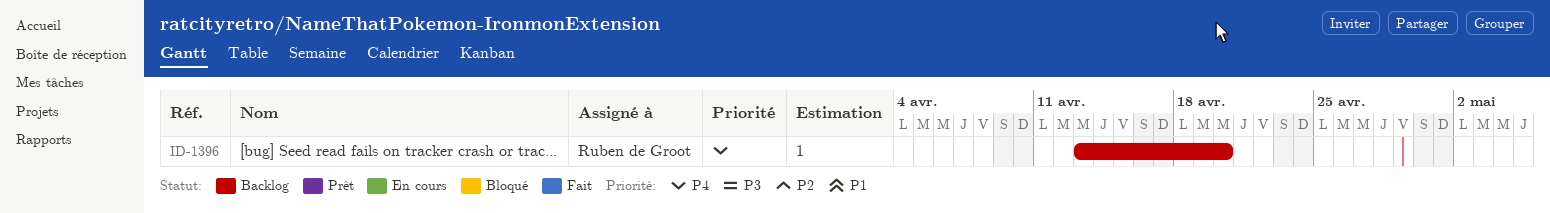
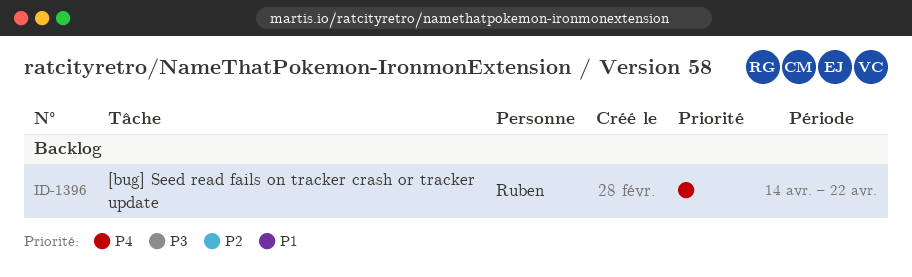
ID-1396, start: Apr 13 -> Apr 14
ID-1396, due: Apr 20 -> Apr 22

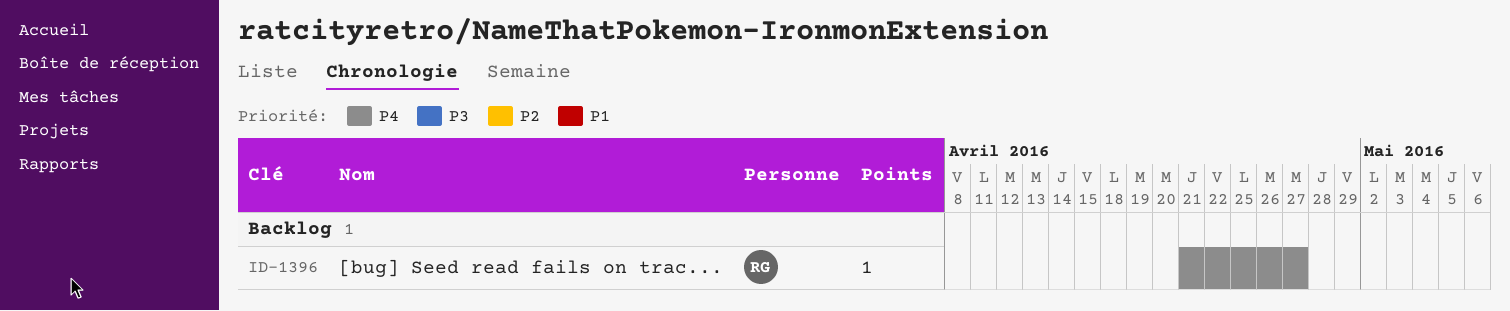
ID-1396, start: Apr 14 -> Apr 21
ID-1396, due: Apr 22 -> Apr 27

